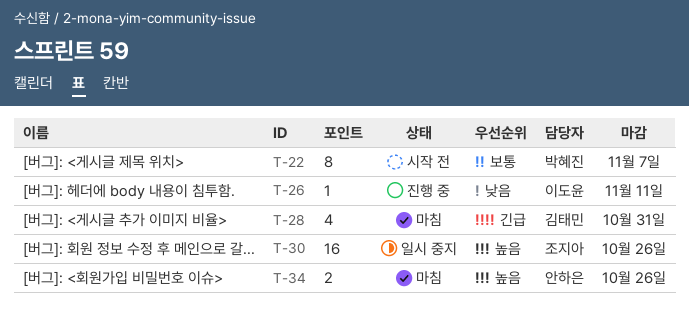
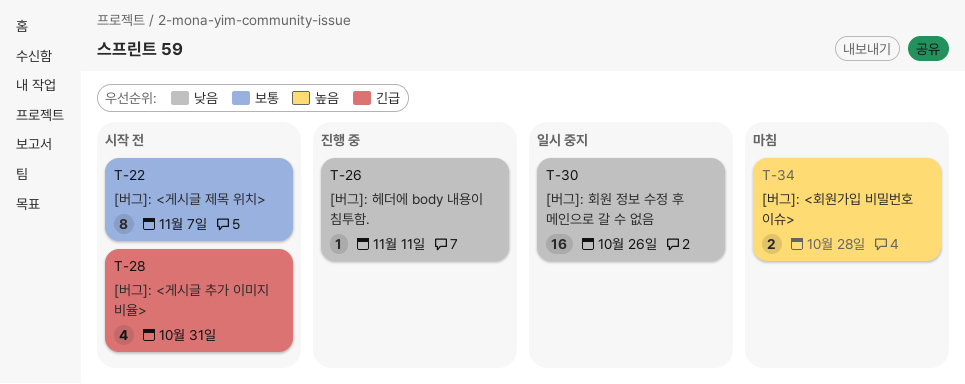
T-28, status: 마침 -> 시작 전
T-30, priority: 높음 -> 낮음
T-34, due: Oct 26 -> Oct 28

